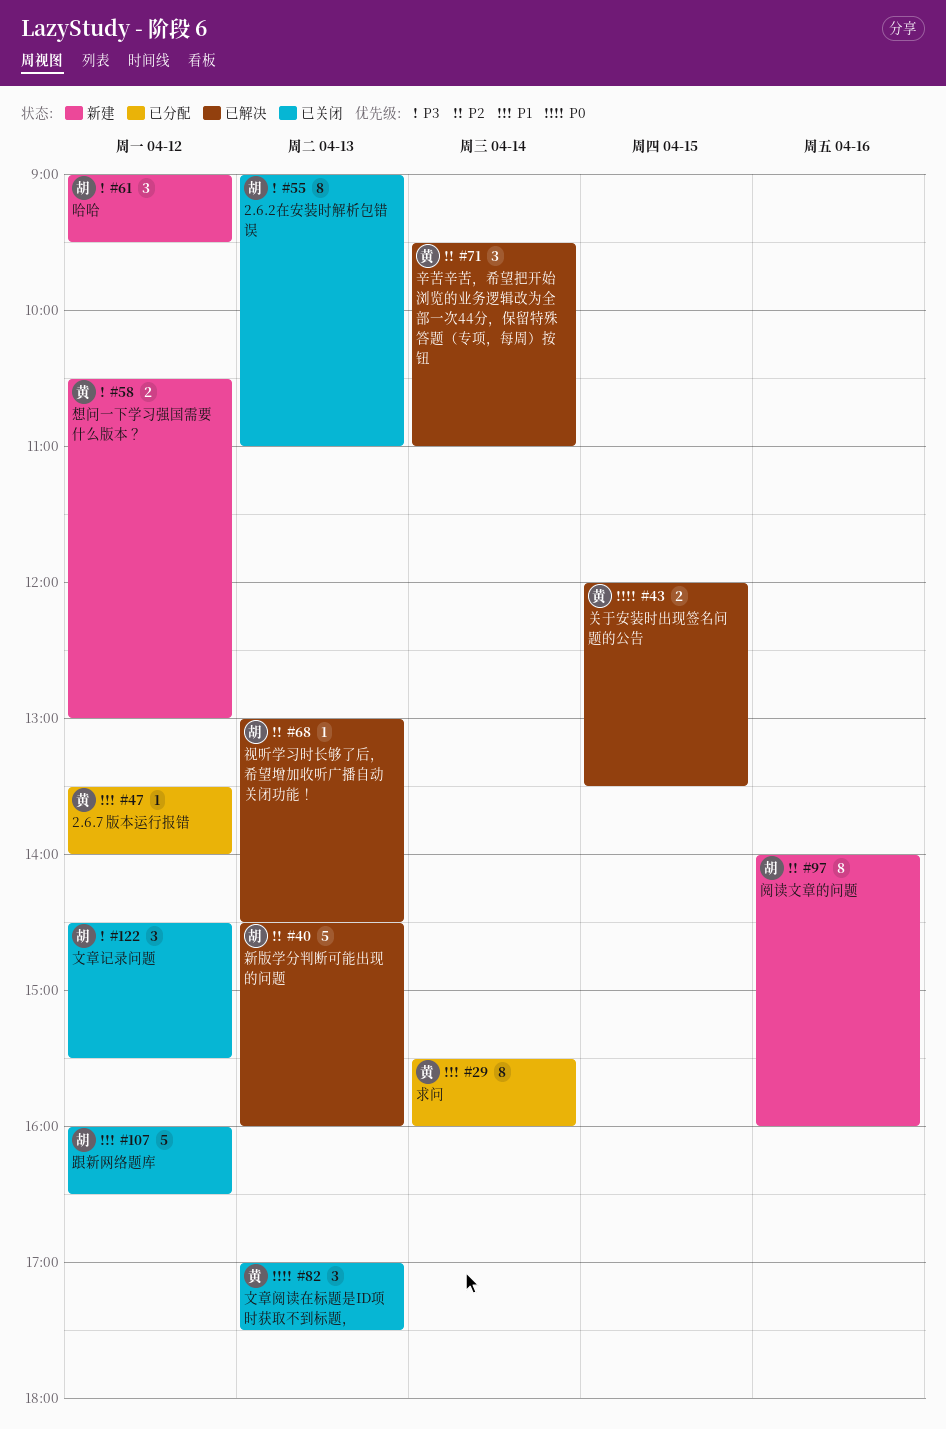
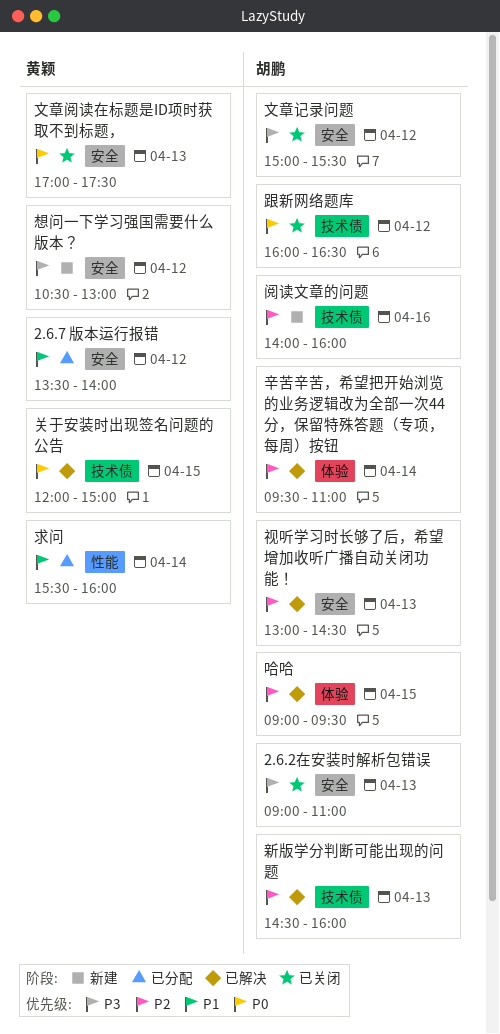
关于安装时出现签名问题的公告, ends: 13:30 -> 15:00
哈哈, status: 新建 -> 已解决
哈哈, priority: P3 -> P2
哈哈, day: Apr 12 -> Apr 15
文章记录问题, begins: 14:30 -> 15:00
跟新网络题库, priority: P1 -> P0
辛苦辛苦，希望把开始浏览的业务逻辑改为全部一次44分，保留特殊答题（专项，每周）按钮, owner: 黄颖 -> 胡鹏

